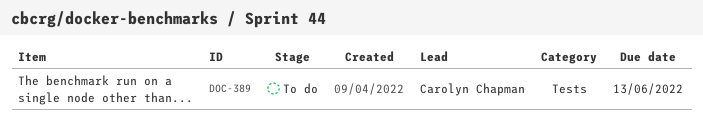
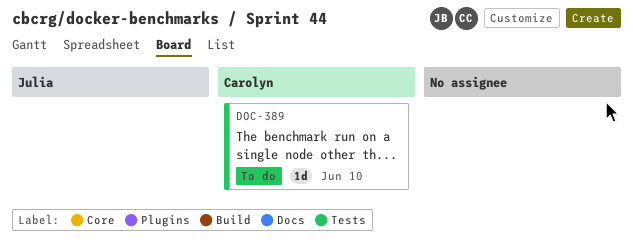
DOC-389, due: Jun 13 -> Jun 10

